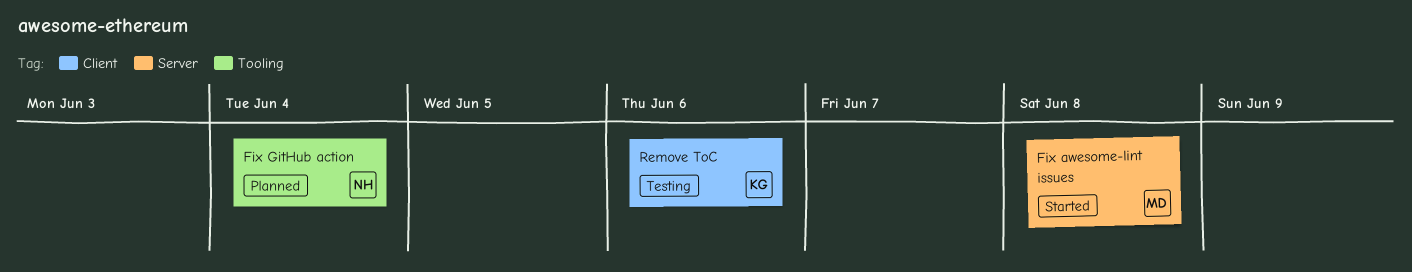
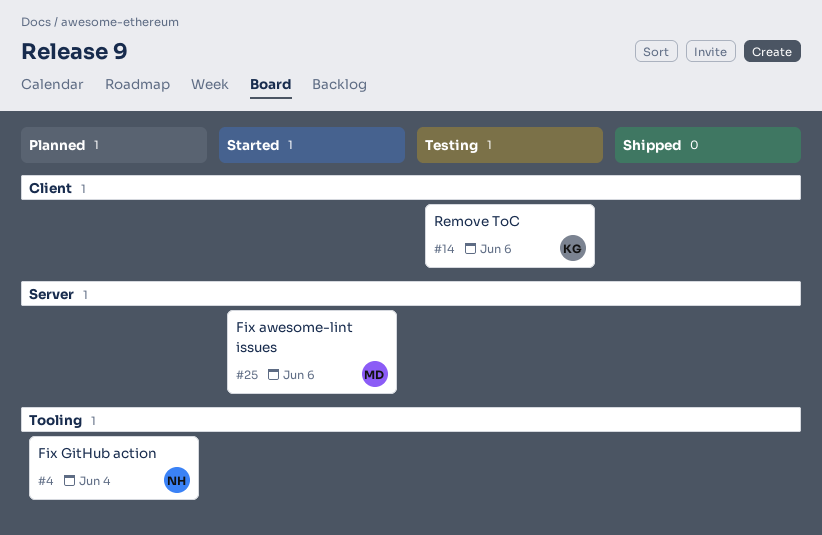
Fix awesome-lint issues, due: Jun 8 -> Jun 6

